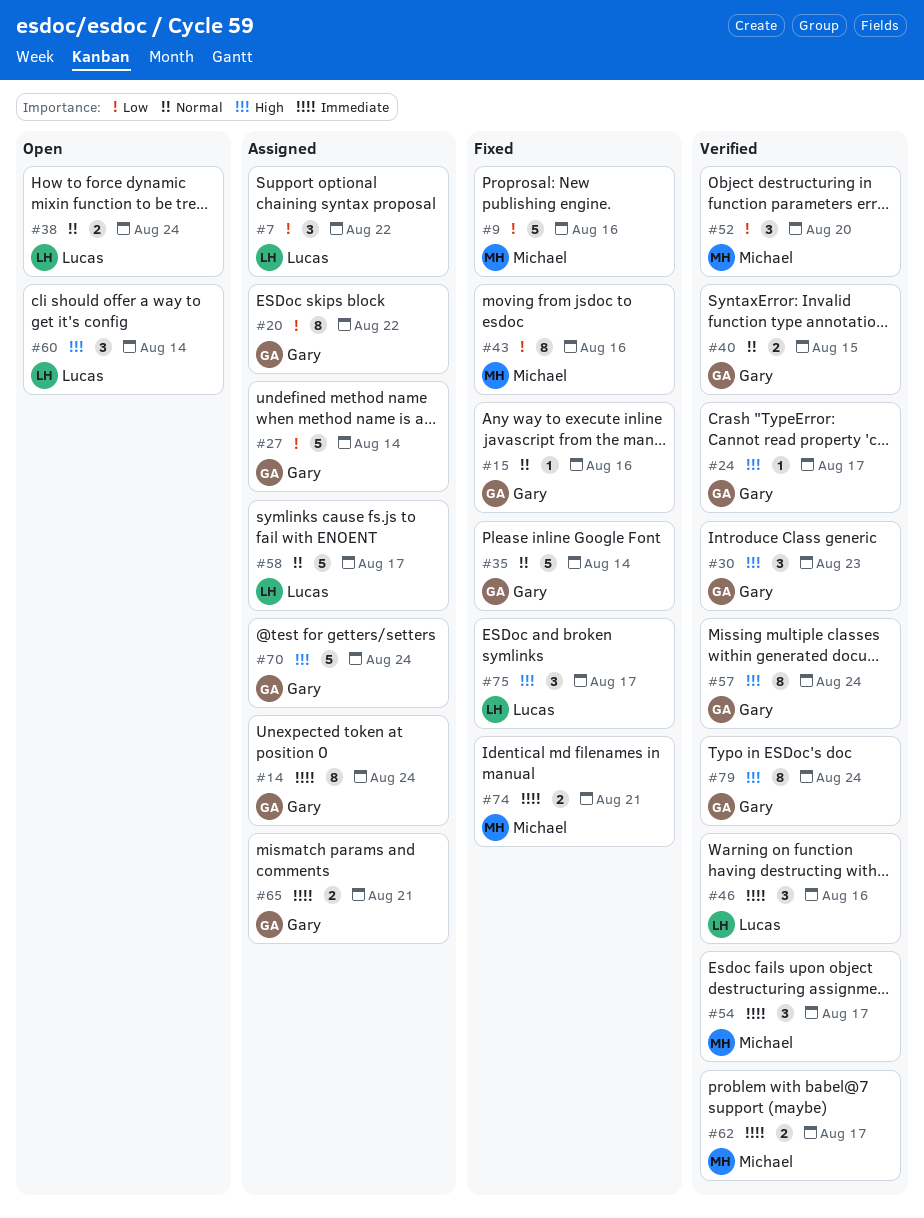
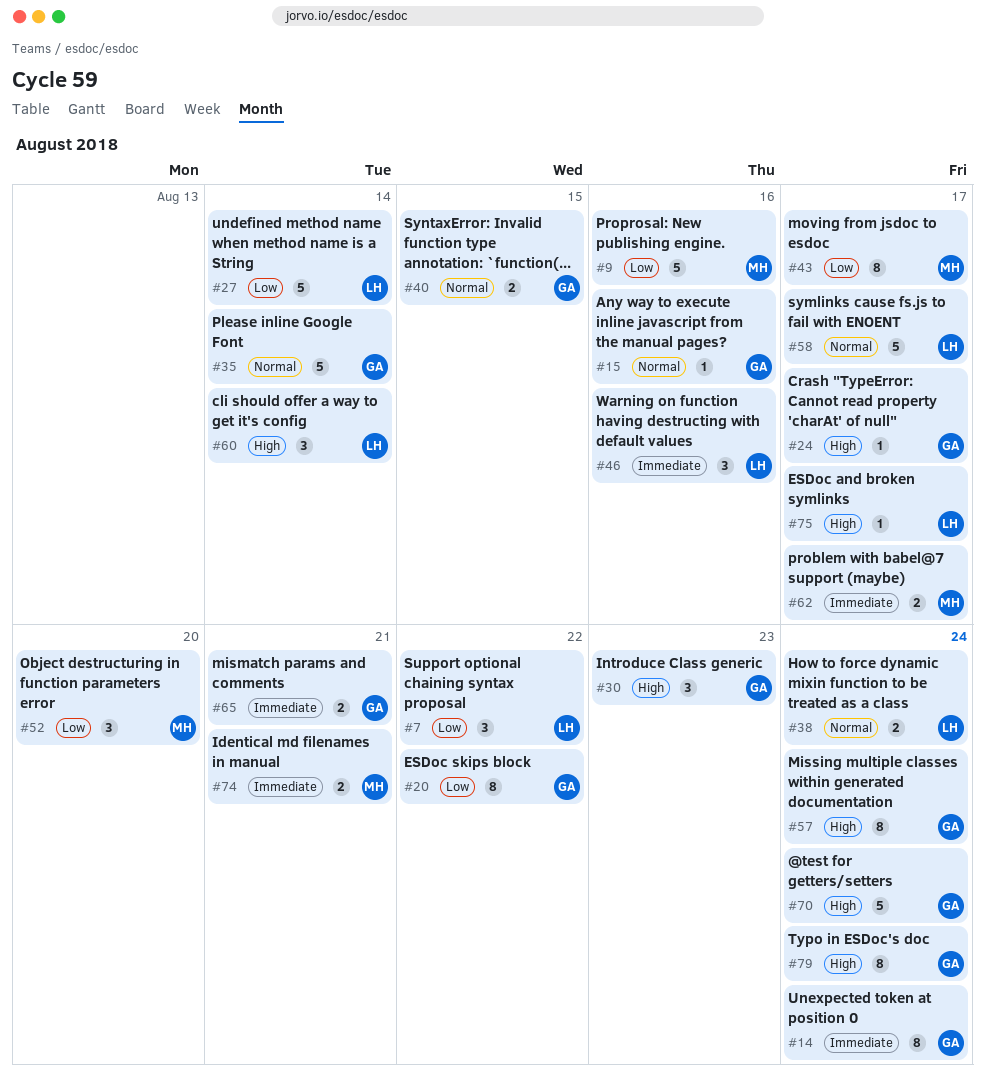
#27, owner: Gary -> Lucas
#43, due: Aug 16 -> Aug 17
#54: present -> none
#75, estimate: 3 -> 1

